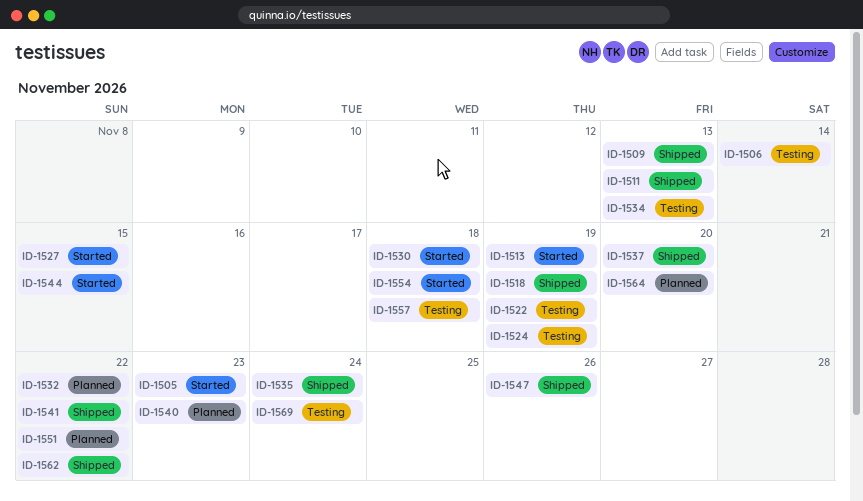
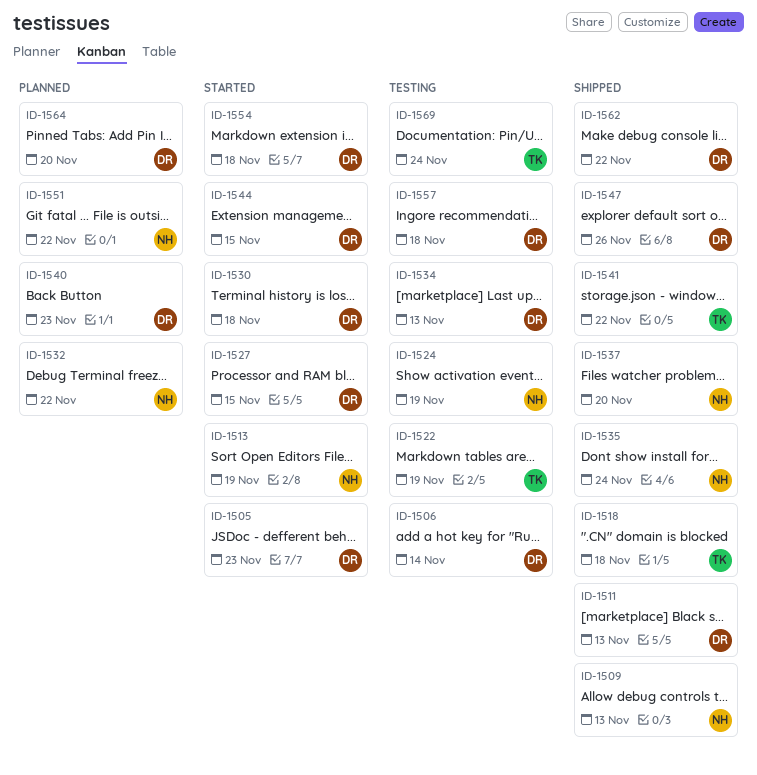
ID-1518, due: Nov 19 -> Nov 18

